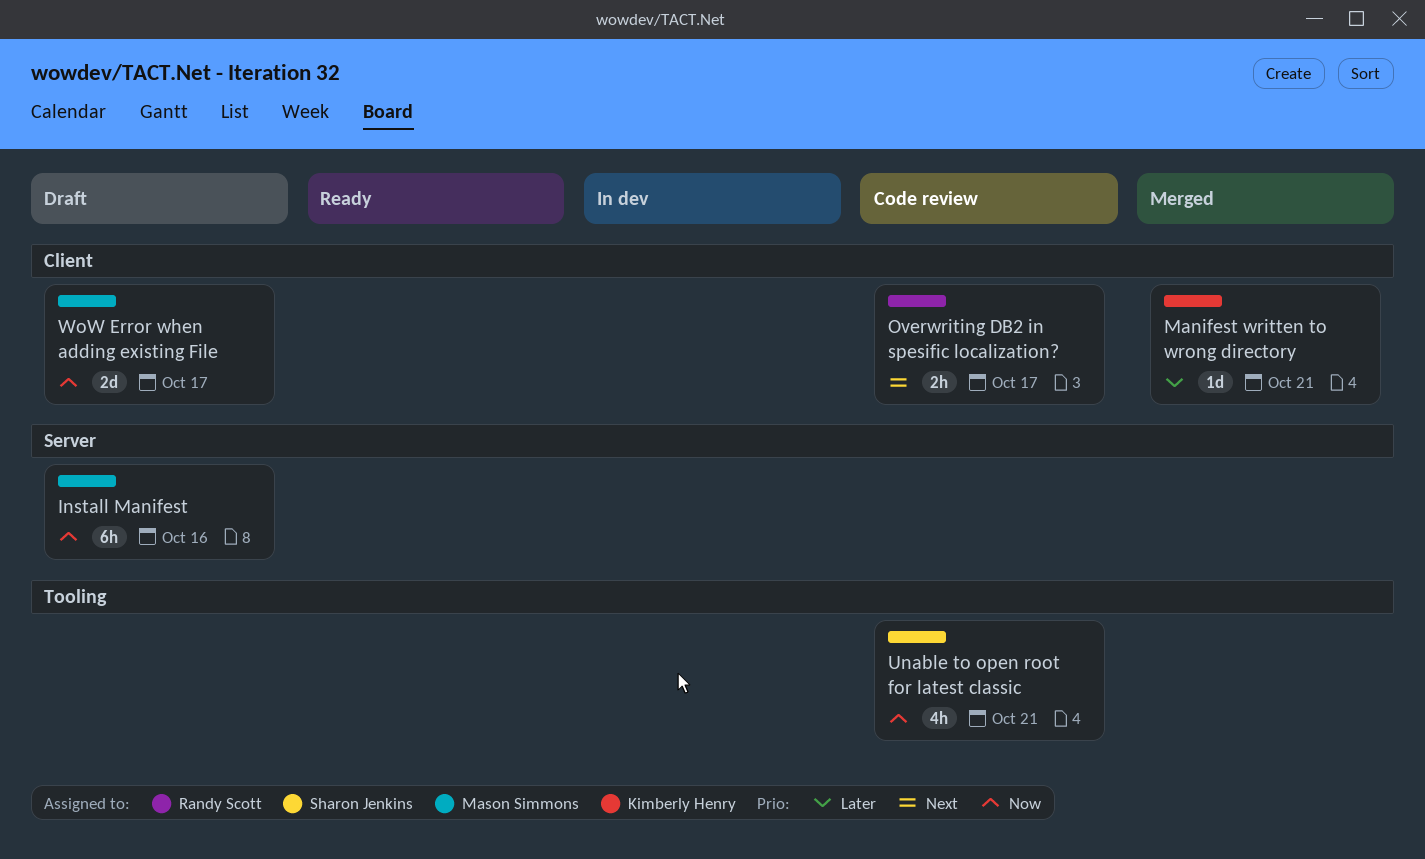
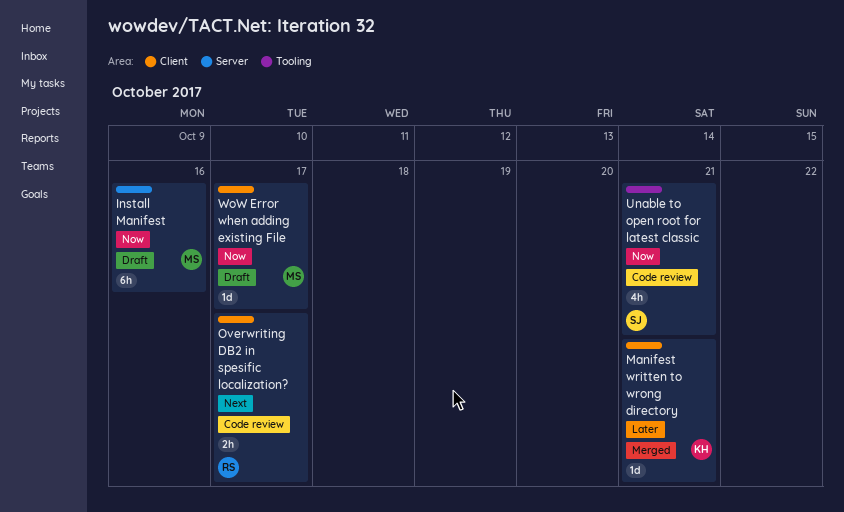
WoW Error when adding existing File, estimate: 2d -> 1d

